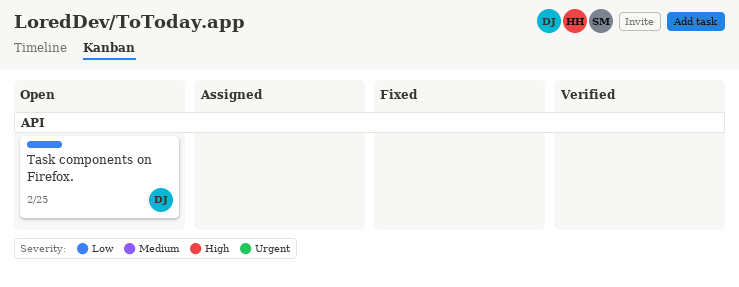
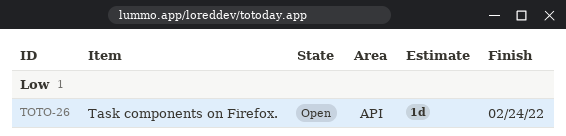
Task components on Firefox., due: Feb 25 -> Feb 24

